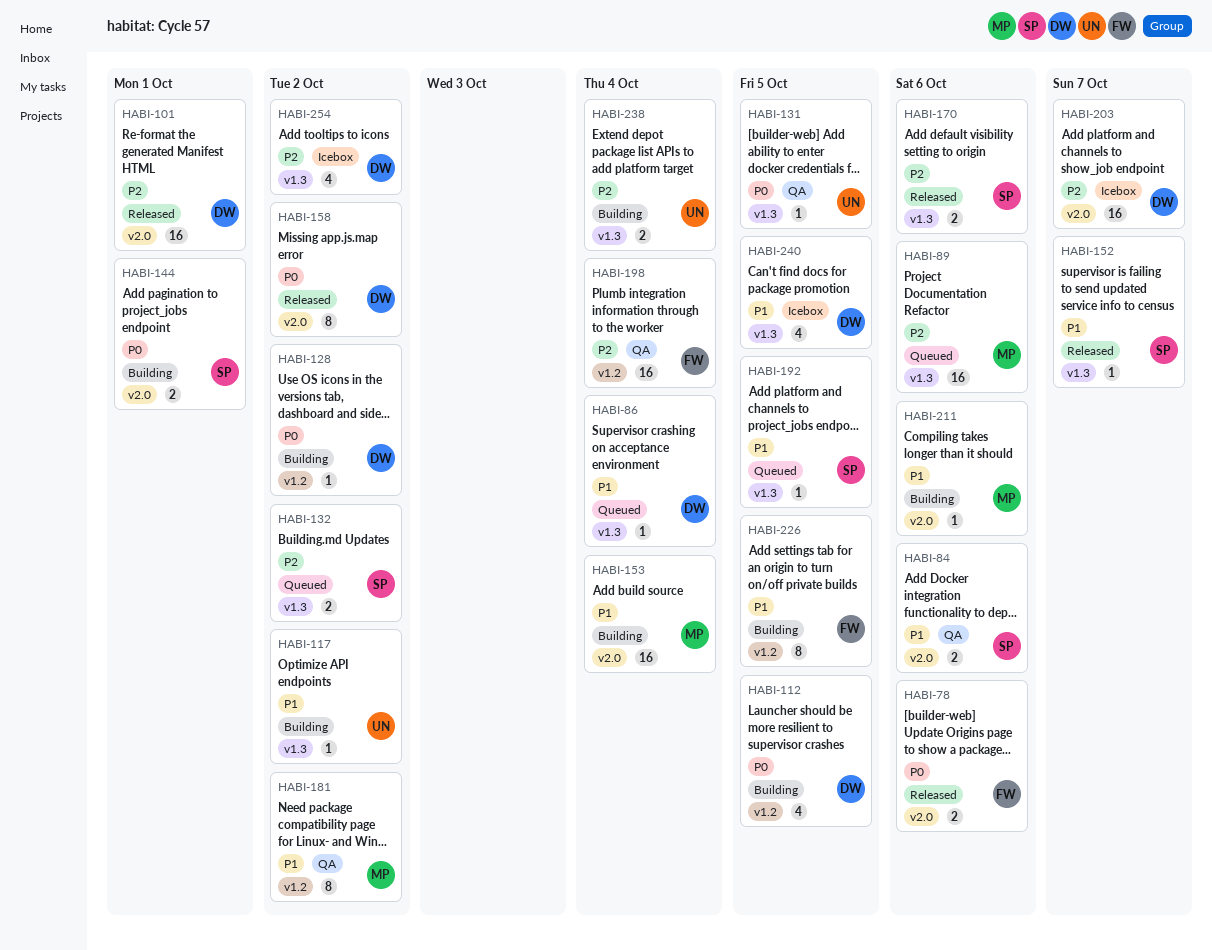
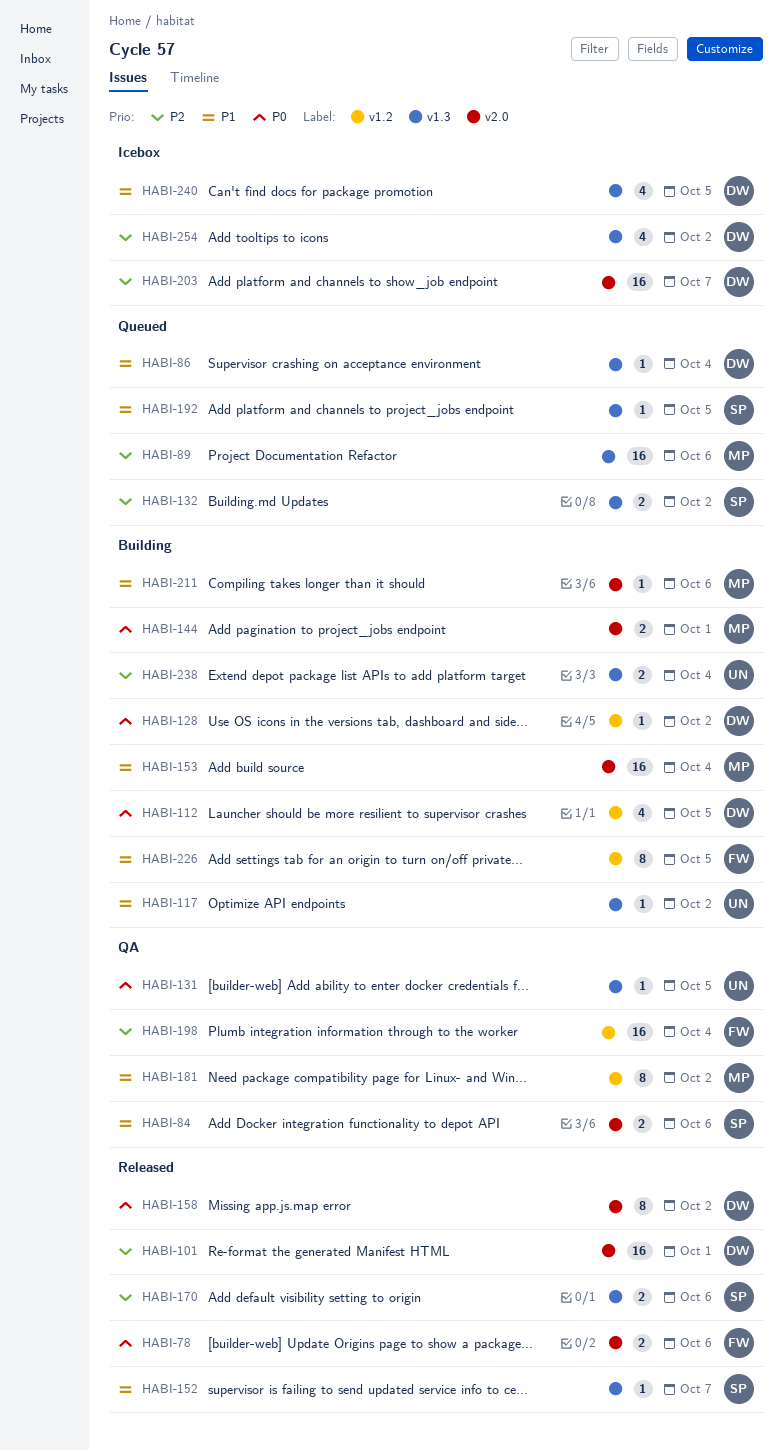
HABI-144, owner: SP -> MP

